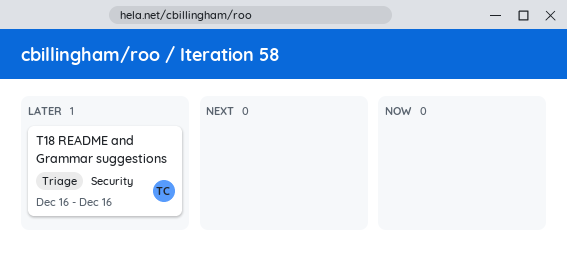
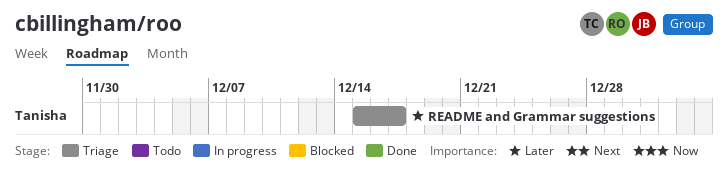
README and Grammar suggestions, start: Dec 16 -> Dec 15
README and Grammar suggestions, due: Dec 16 -> Dec 17

